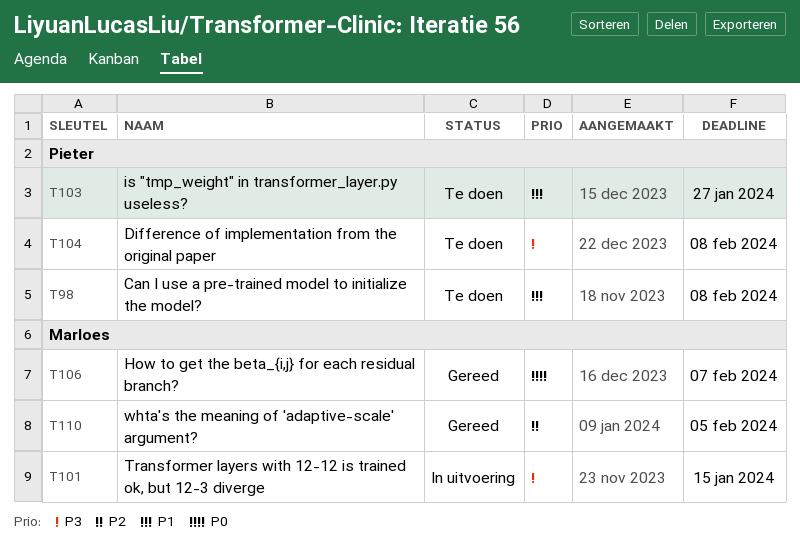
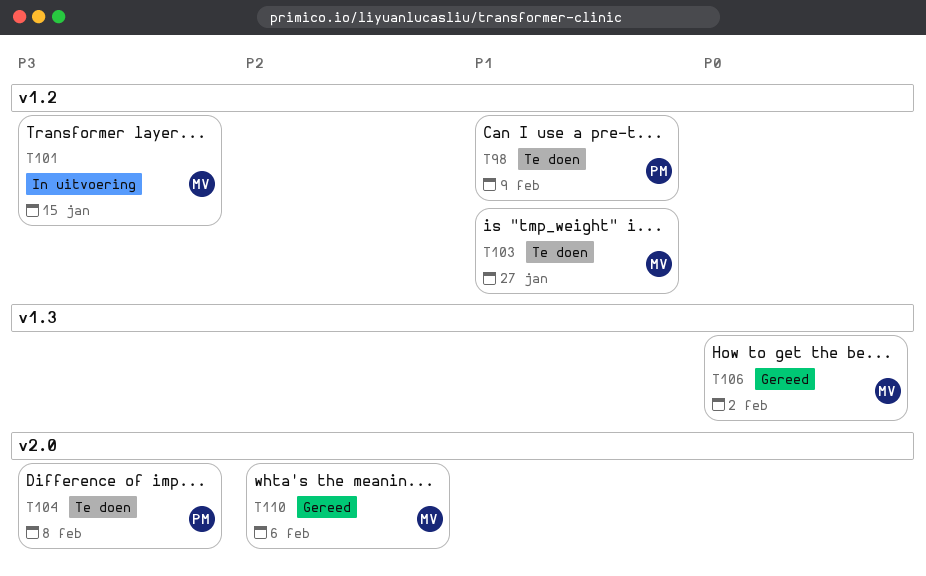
T98, due: Feb 8 -> Feb 9
T103, owner: Pieter -> Marloes
T106, due: Feb 7 -> Feb 2
T110, due: Feb 5 -> Feb 6

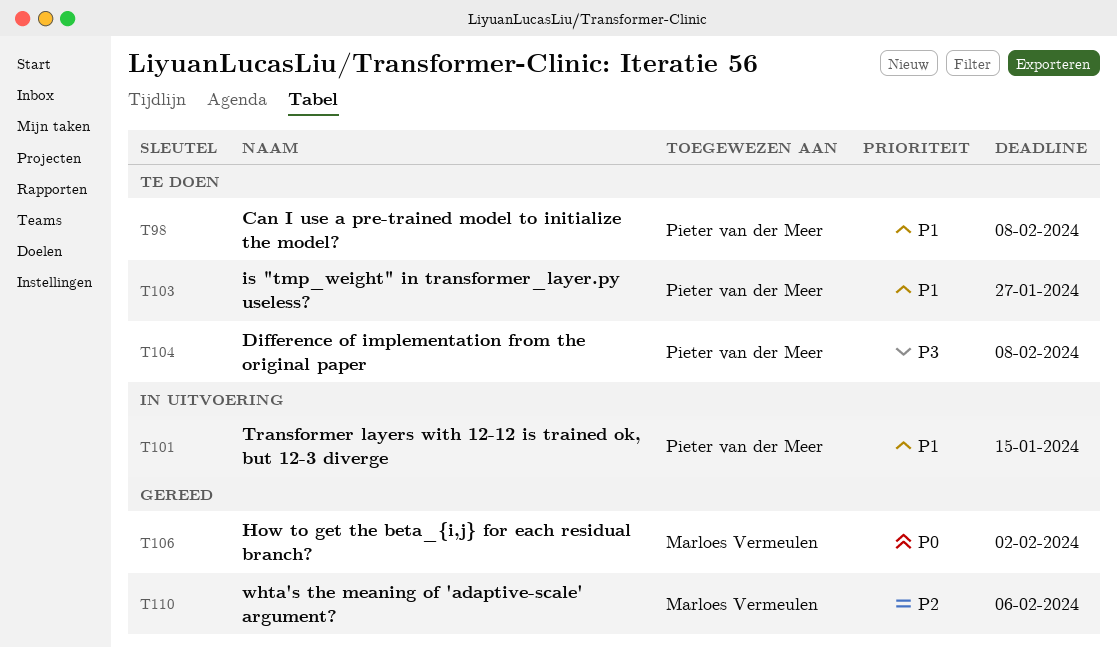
T98, due: Feb 9 -> Feb 8
T101, owner: Marloes Vermeulen -> Pieter van der Meer
T101, priority: P3 -> P1
T103, owner: Marloes Vermeulen -> Pieter van der Meer

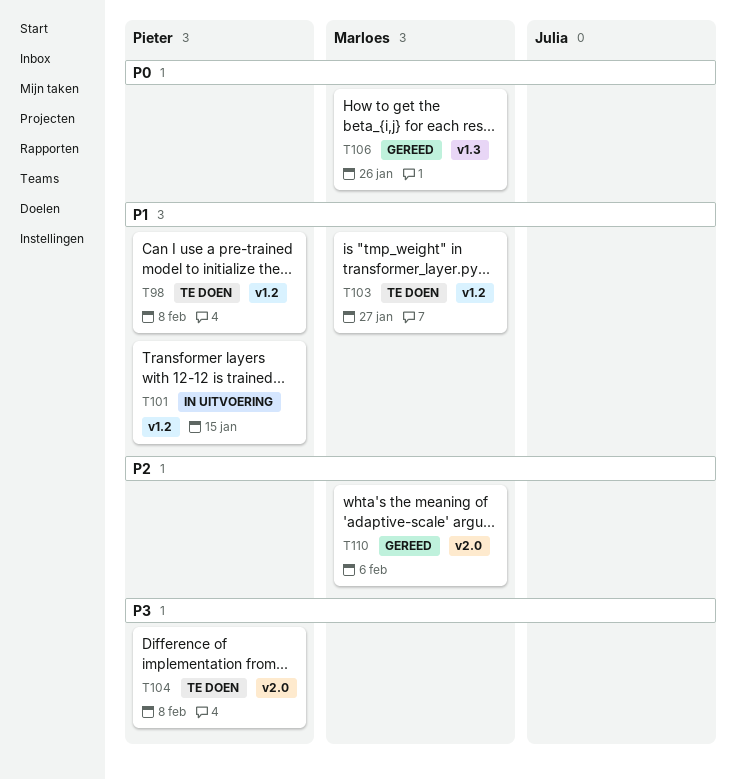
T103, owner: Pieter van der Meer -> Marloes Vermeulen
T106, due: Feb 2 -> Jan 26

